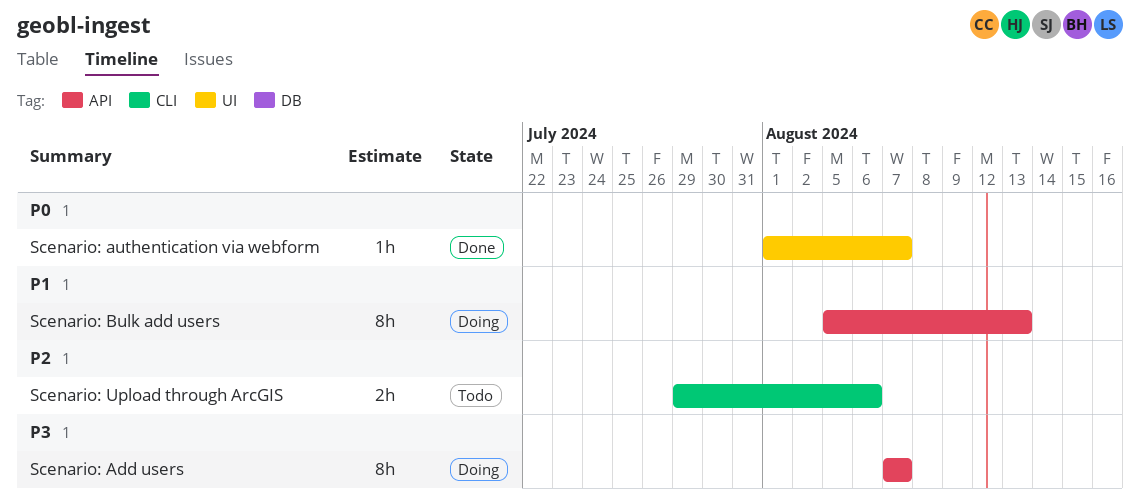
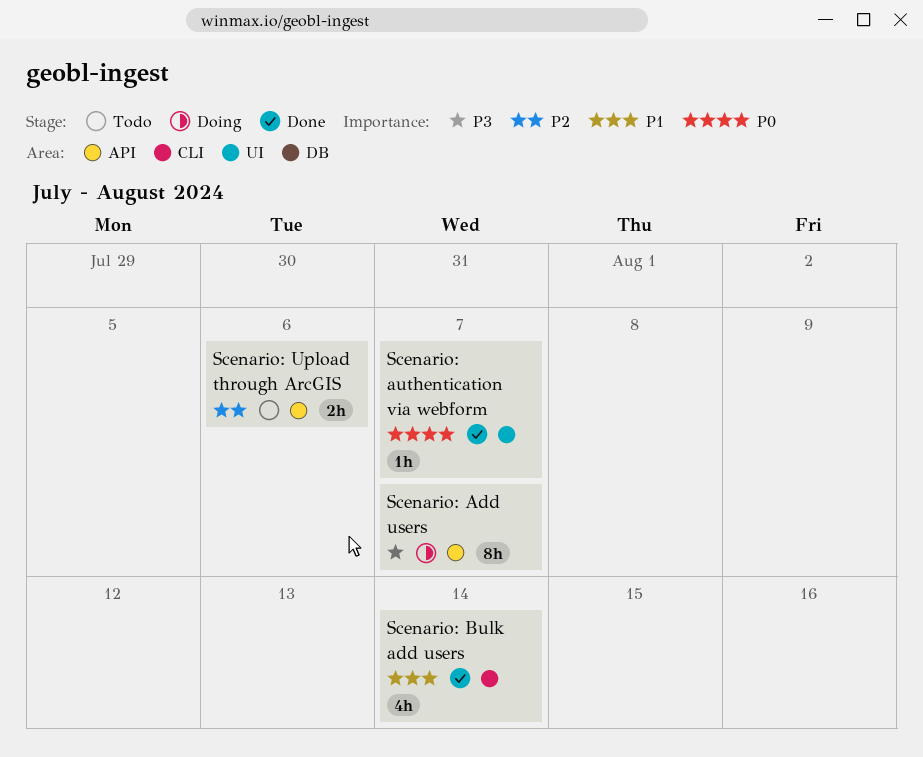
Scenario: Bulk add users, status: Doing -> Done
Scenario: Bulk add users, label: API -> CLI
Scenario: Bulk add users, estimate: 8h -> 4h
Scenario: Bulk add users, due: Aug 13 -> Aug 14
Scenario: Upload through ArcGIS, label: CLI -> API

